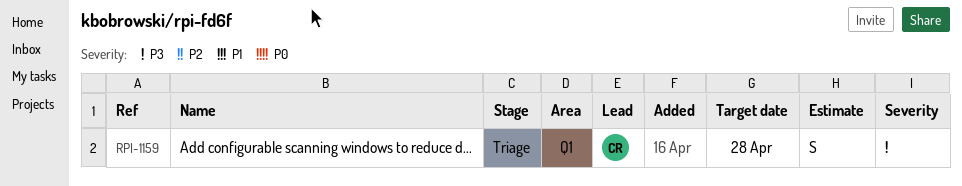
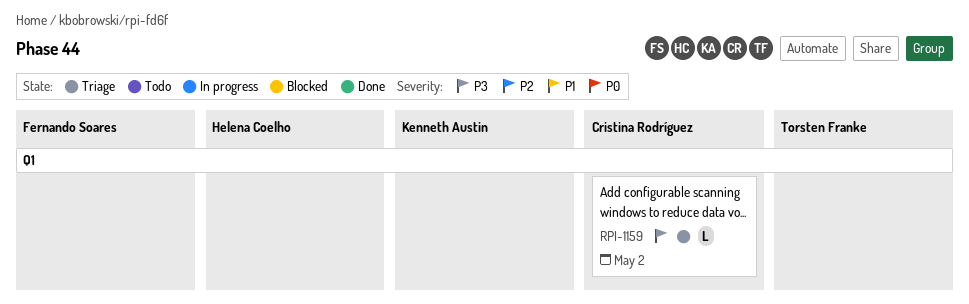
RPI-1159, estimate: S -> L
RPI-1159, due: Apr 28 -> May 2

